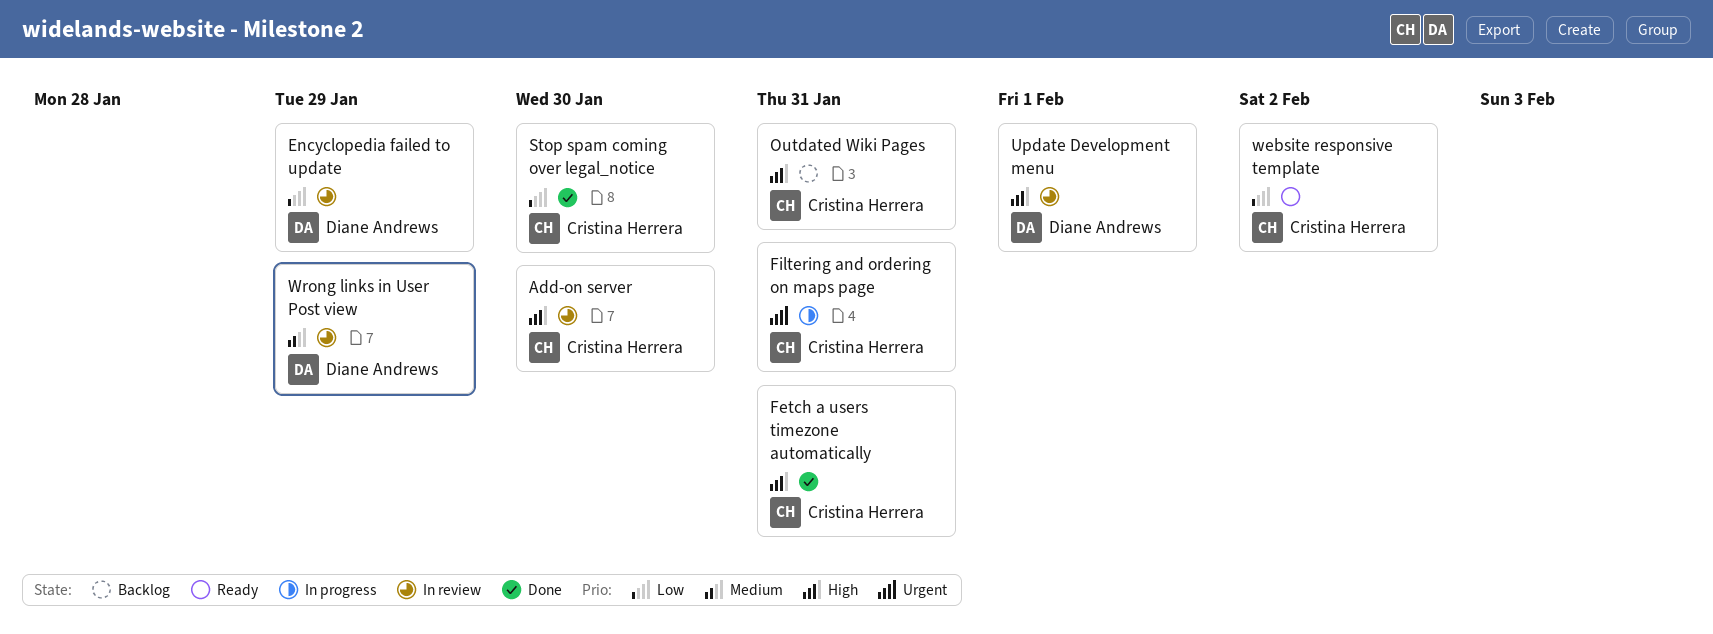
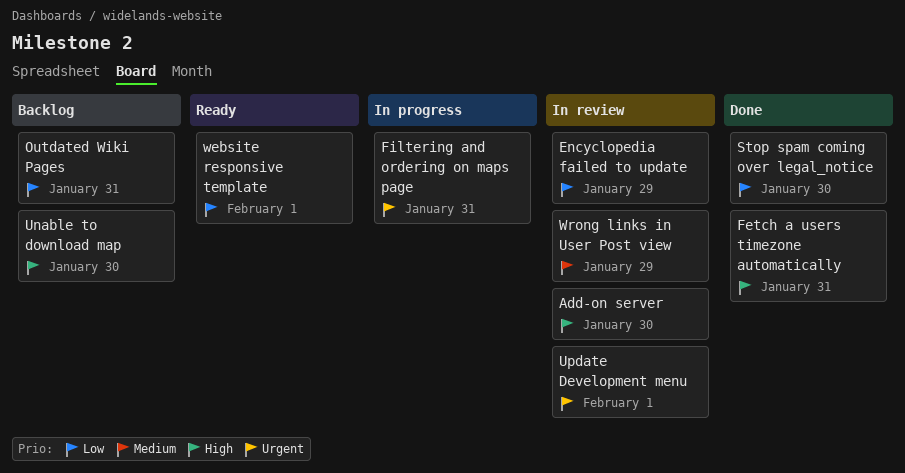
Outdated Wiki Pages, priority: High -> Low
Unable to download map: none -> present
Update Development menu, priority: High -> Urgent
website responsive template, due: Feb 2 -> Feb 1

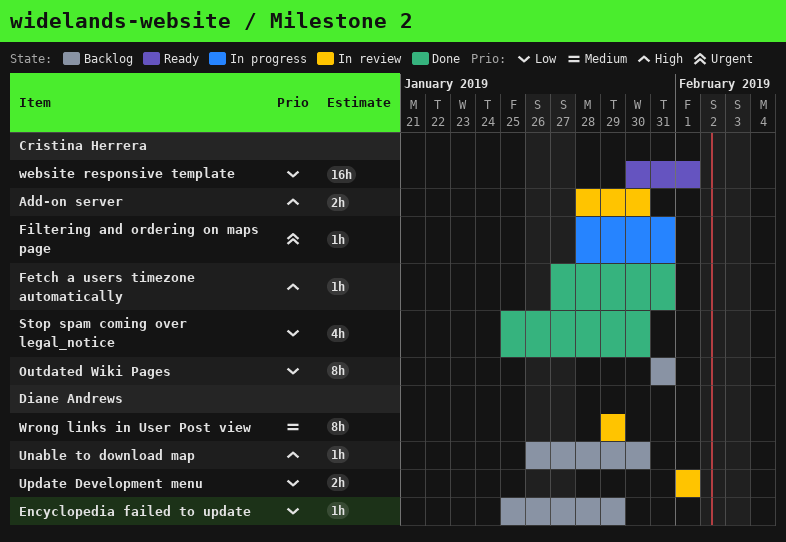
Encyclopedia failed to update, status: In review -> Backlog
Update Development menu, priority: Urgent -> Low

